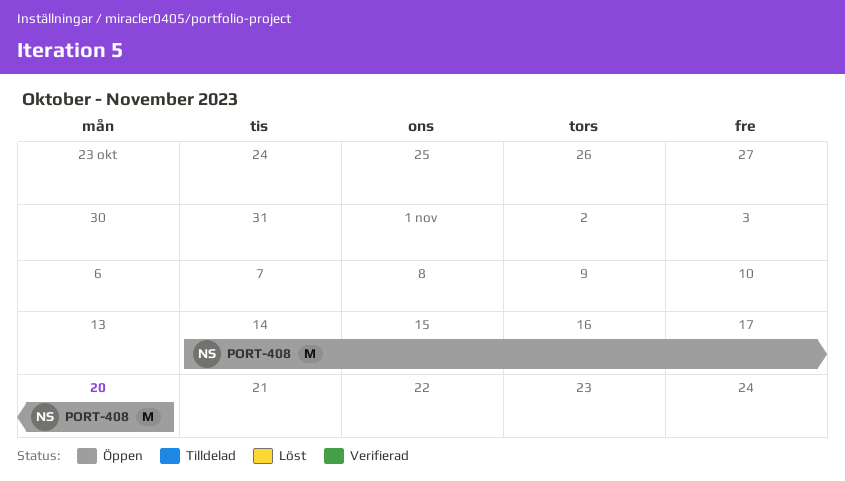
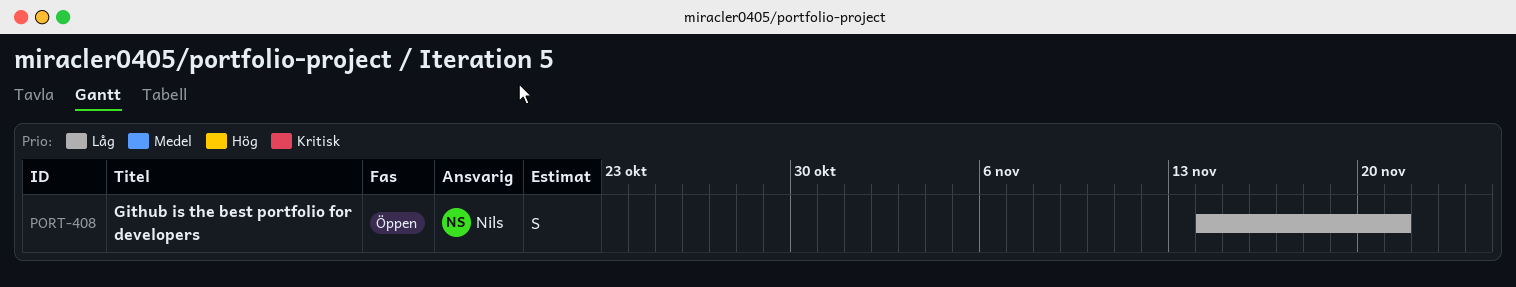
PORT-408, estimate: M -> S
PORT-408, due: Nov 20 -> Nov 21

